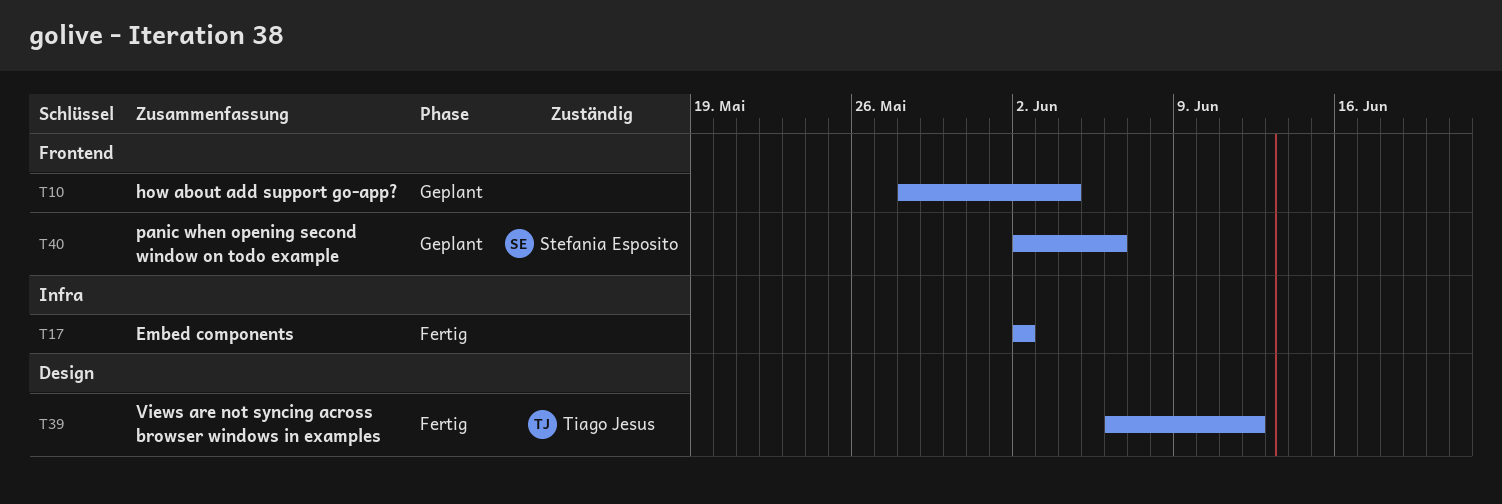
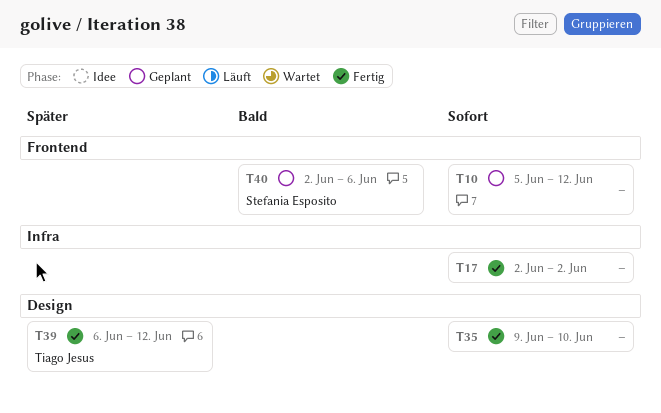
T10, start: May 28 -> Jun 5
T10, due: Jun 4 -> Jun 12
T35: none -> present

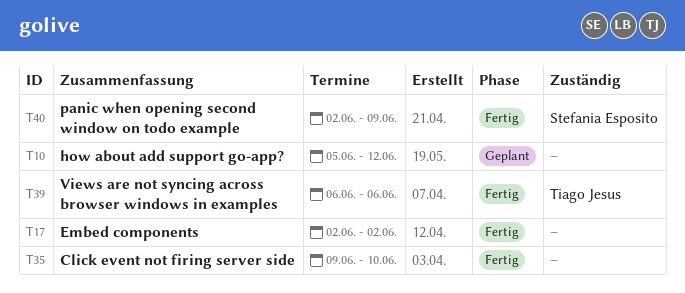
T39, due: Jun 12 -> Jun 6
T40, status: Geplant -> Fertig
T40, due: Jun 6 -> Jun 9

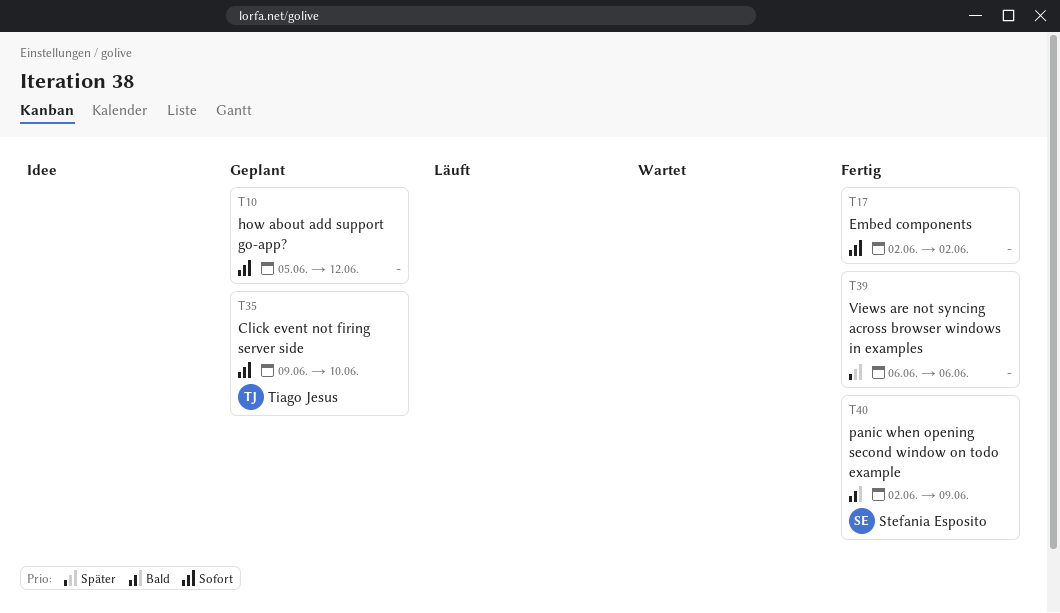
T35, status: Fertig -> Geplant
T35, owner: none -> Tiago Jesus
T39, owner: Tiago Jesus -> none

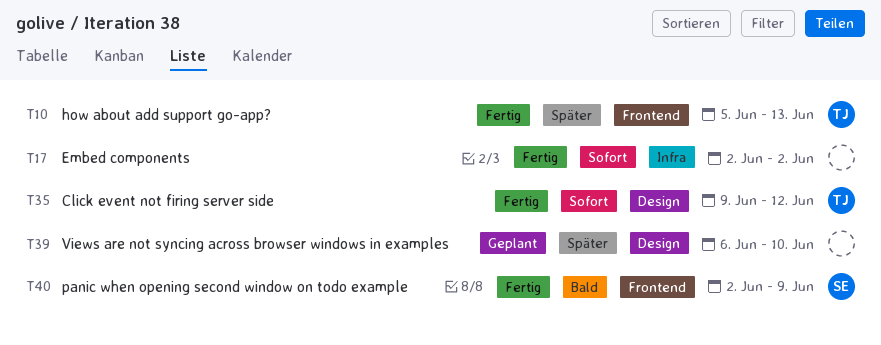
T10, status: Geplant -> Fertig
T10, owner: none -> Tiago Jesus
T10, priority: Sofort -> Später
T10, due: Jun 12 -> Jun 13
T35, status: Geplant -> Fertig
T35, due: Jun 10 -> Jun 12
T39, status: Fertig -> Geplant
T39, due: Jun 6 -> Jun 10

